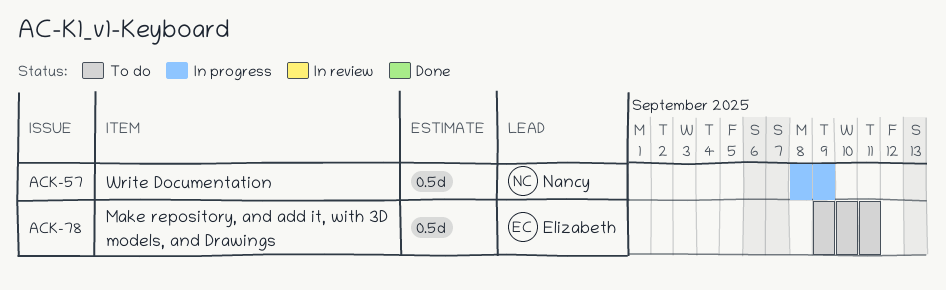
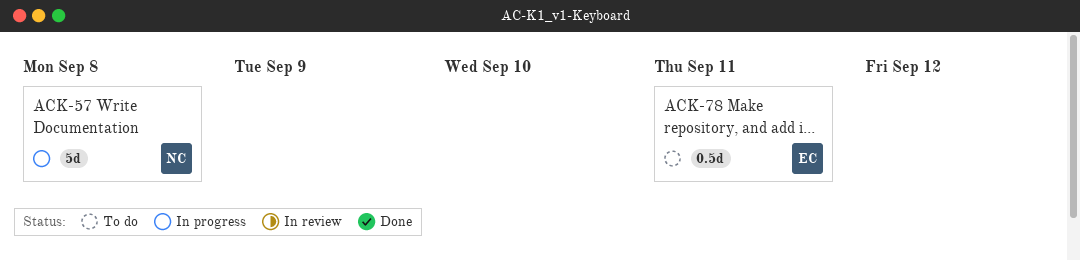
ACK-57, estimate: 0.5d -> 5d
ACK-57, due: Sep 9 -> Sep 8

